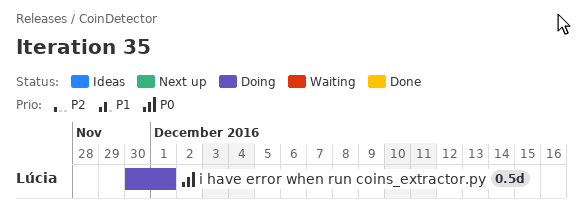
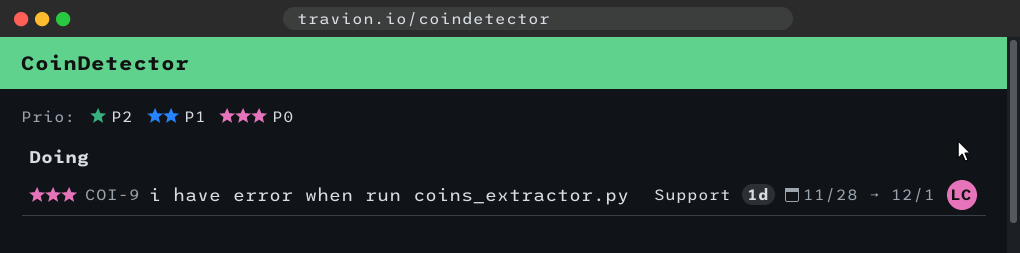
i have error when run coins_extractor.py, estimate: 0.5d -> 1d
i have error when run coins_extractor.py, start: Nov 30 -> Nov 28

